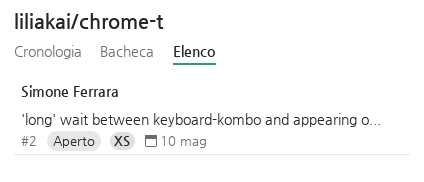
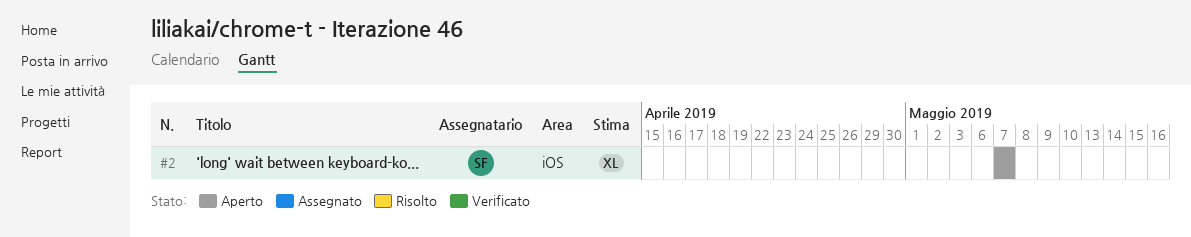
#2, estimate: XS -> XL
#2, due: May 10 -> May 7

